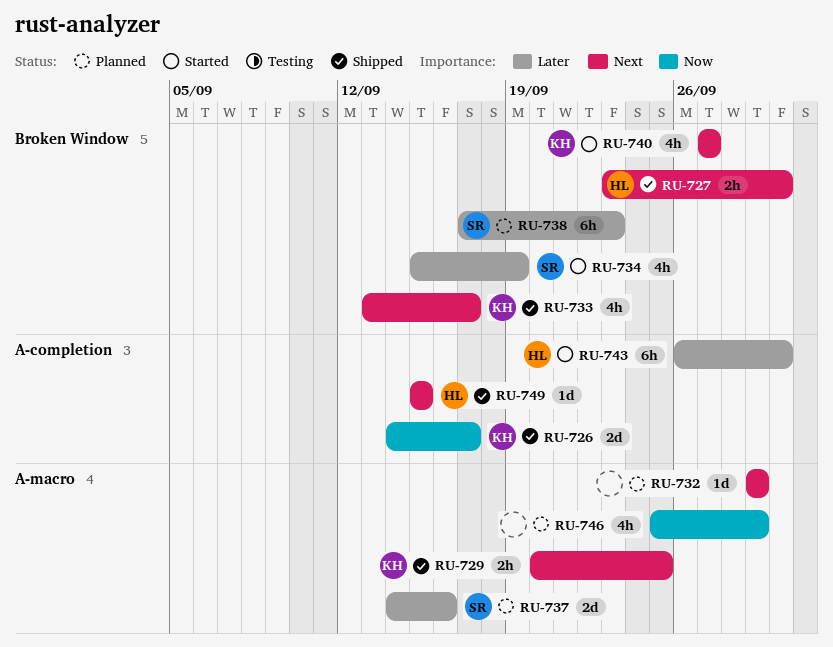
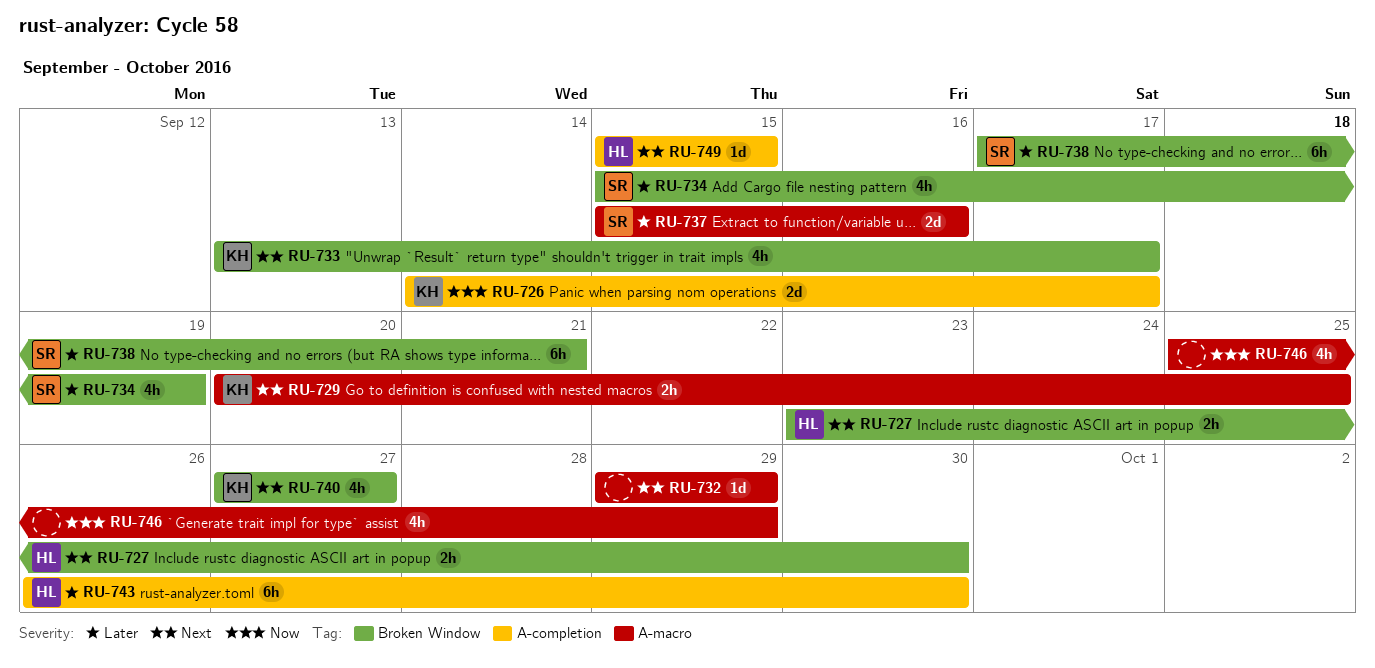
RU-737, start: Sep 14 -> Sep 15
RU-738, due: Sep 23 -> Sep 21

